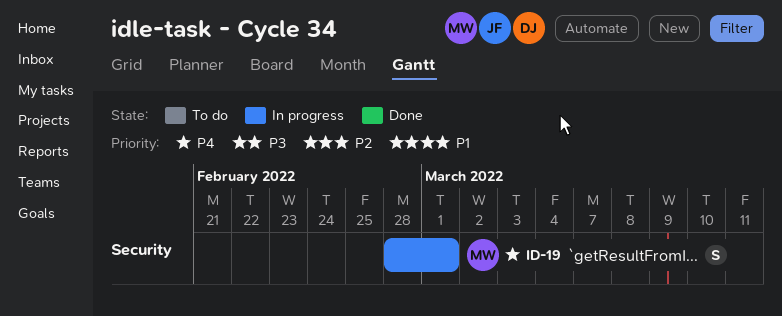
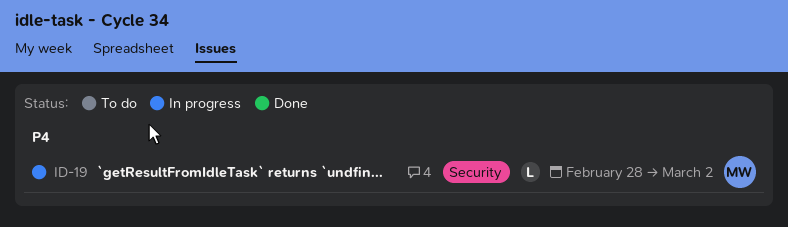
ID-19, estimate: S -> L
ID-19, due: Mar 1 -> Mar 2

